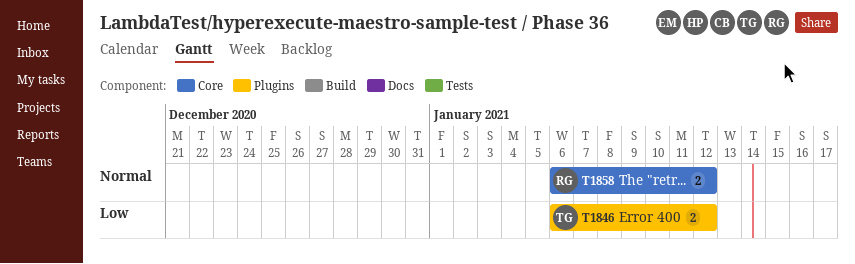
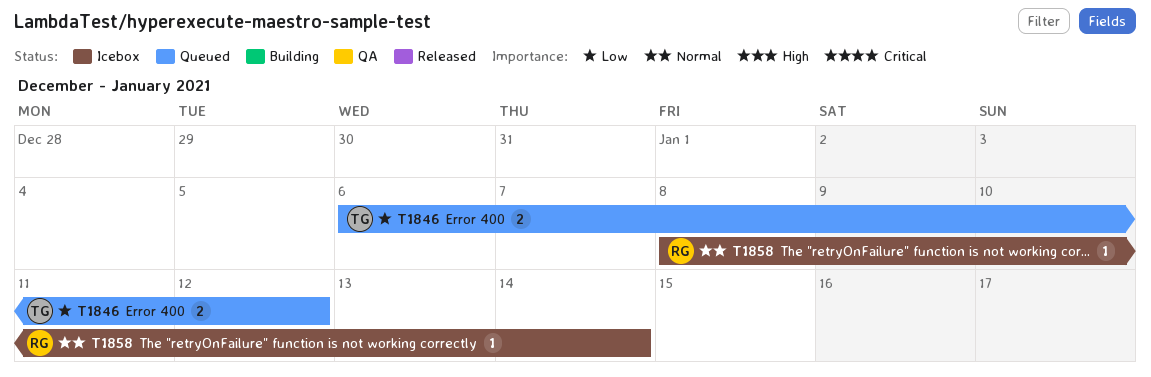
T1858, estimate: 2 -> 1
T1858, start: Jan 6 -> Jan 8
T1858, due: Jan 12 -> Jan 14

